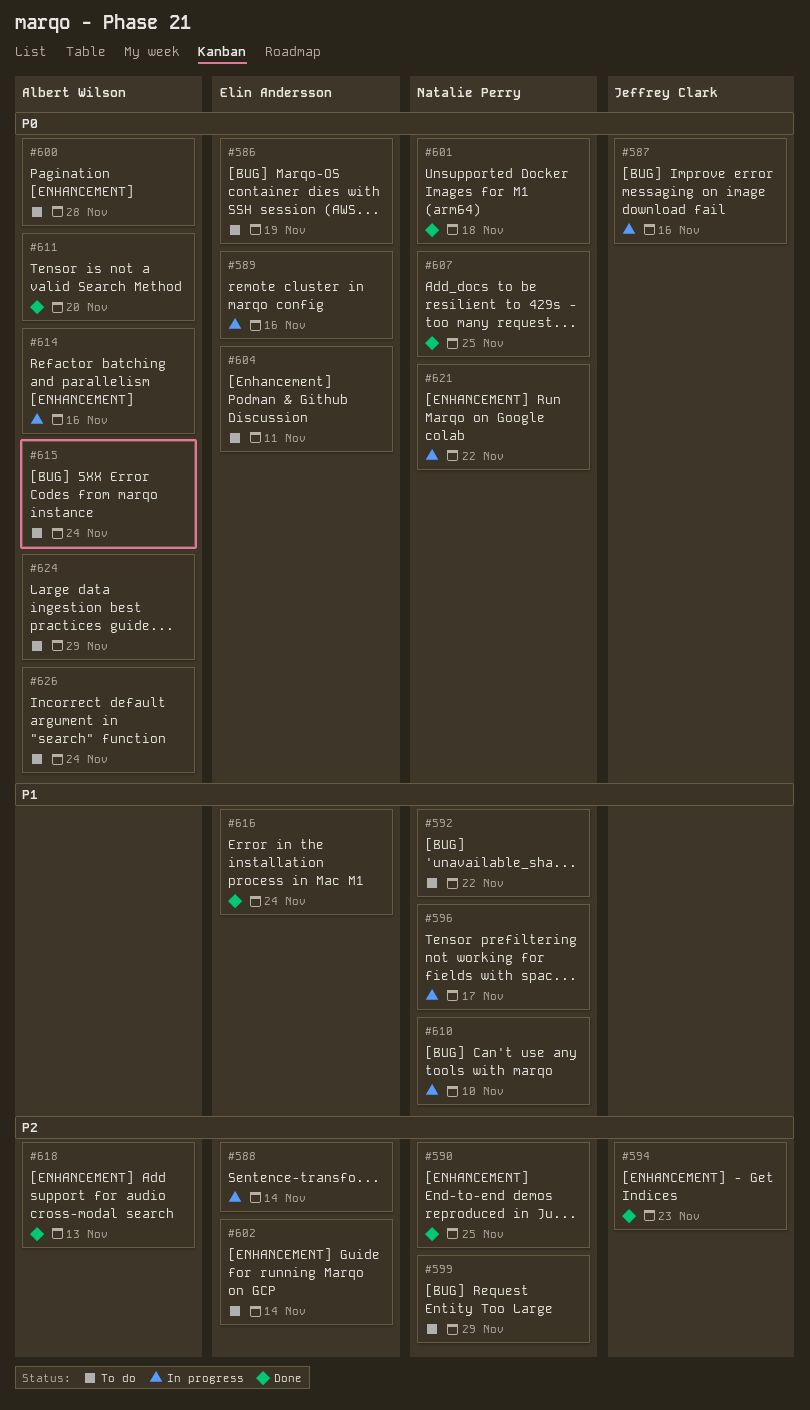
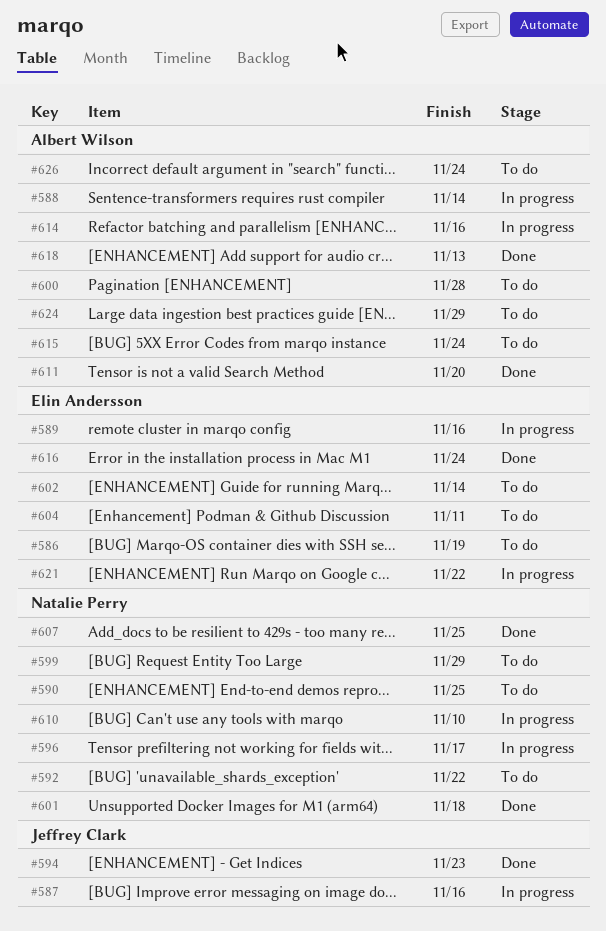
#588, owner: Elin Andersson -> Albert Wilson
#590, status: Done -> To do
#621, owner: Natalie Perry -> Elin Andersson

